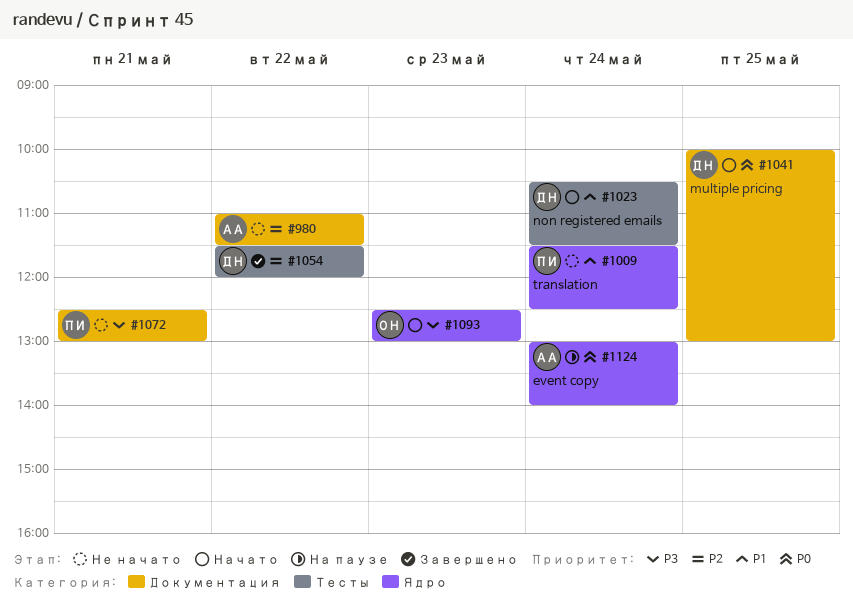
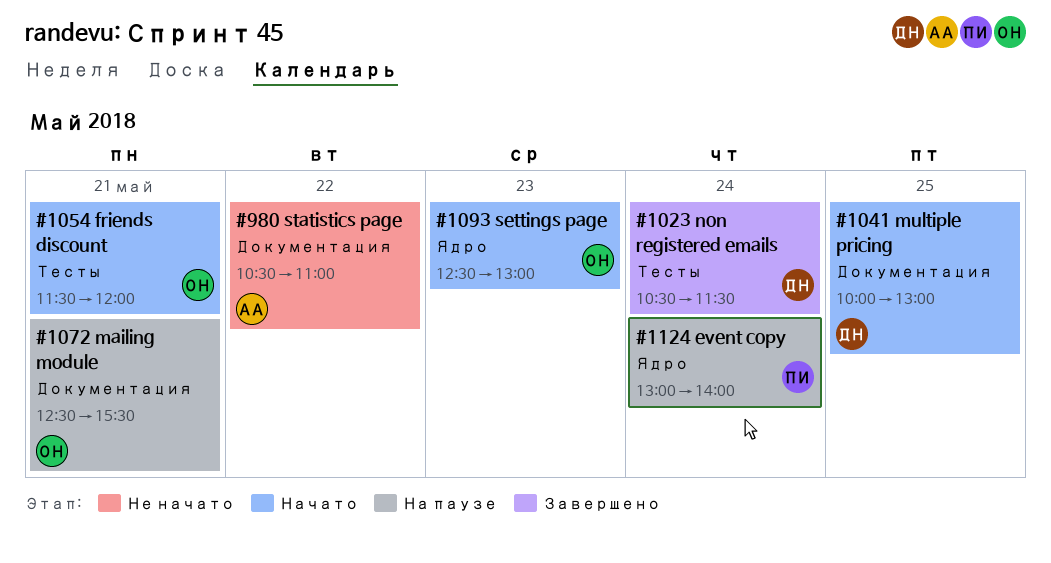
#980, begins: 11:00 -> 10:30
#980, ends: 11:30 -> 11:00
#1009: present -> none
#1023, status: Начато -> Завершено
#1054, status: Завершено -> Начато
#1054, owner: ДН -> ОН
#1054, day: May 22 -> May 21
#1072, status: Не начато -> На паузе
#1072, owner: ПИ -> ОН
#1072, ends: 13:00 -> 15:30
#1124, owner: АА -> ПИ

